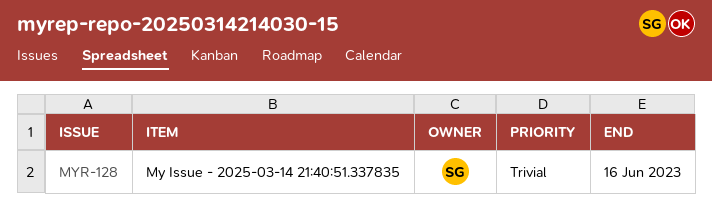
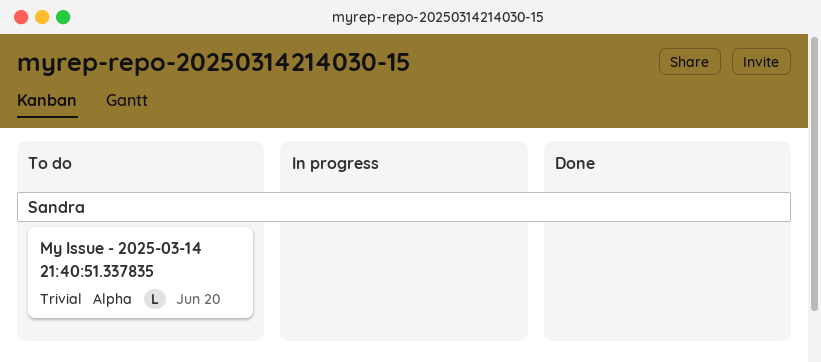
My Issue - 2025-03-14 21:40:51.337835, due: Jun 16 -> Jun 20

